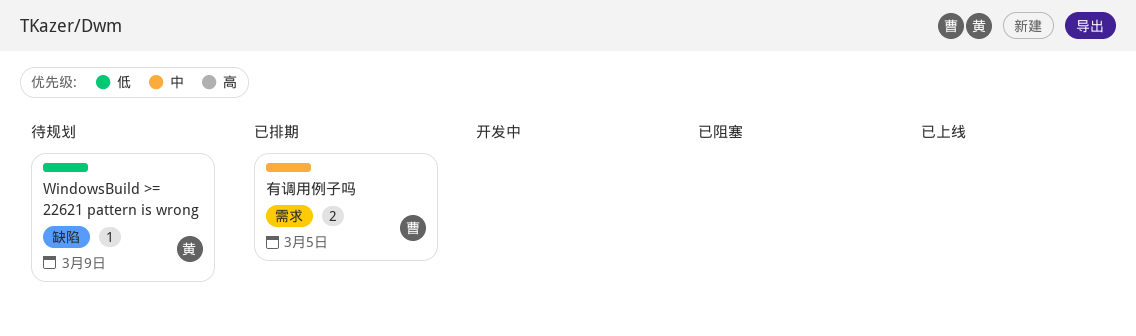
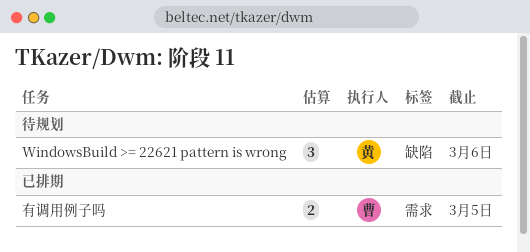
WindowsBuild >= 22621 pattern is wrong, estimate: 1 -> 3
WindowsBuild >= 22621 pattern is wrong, due: Mar 9 -> Mar 6

